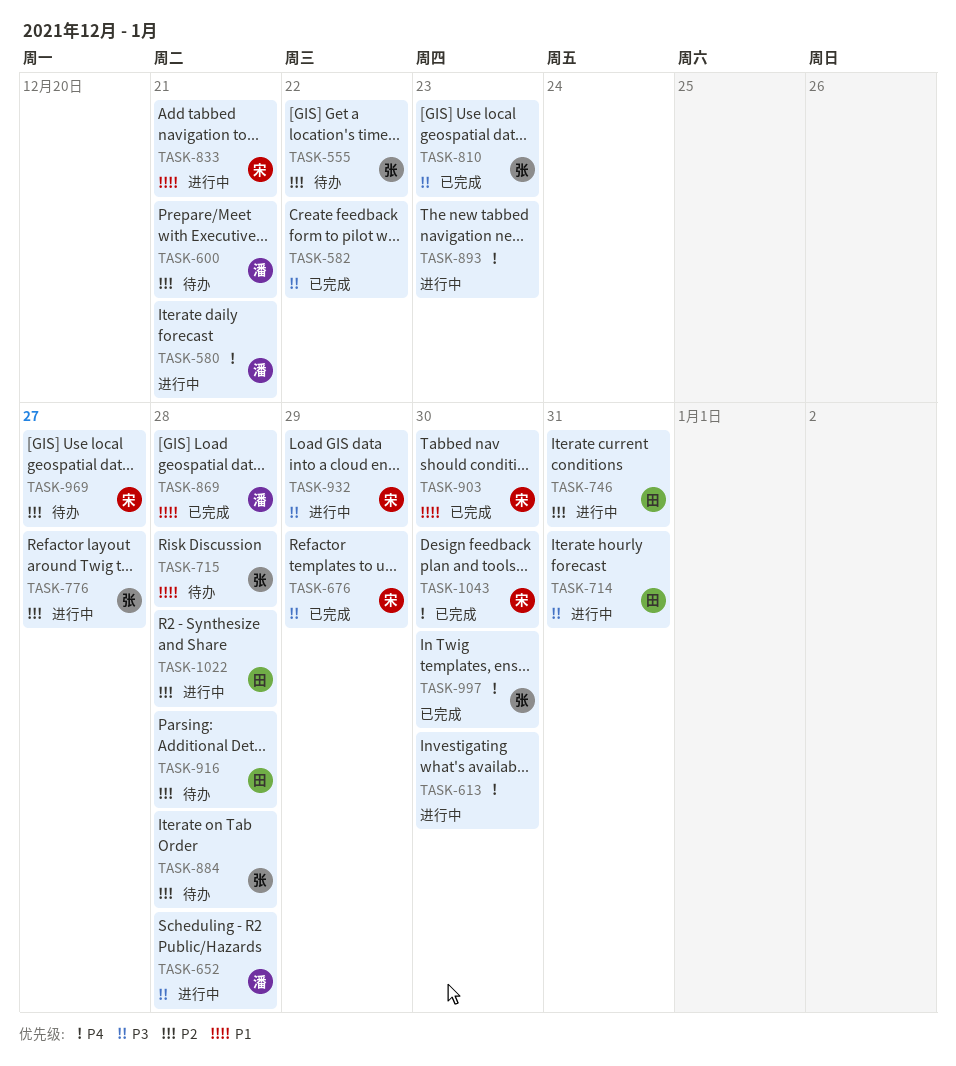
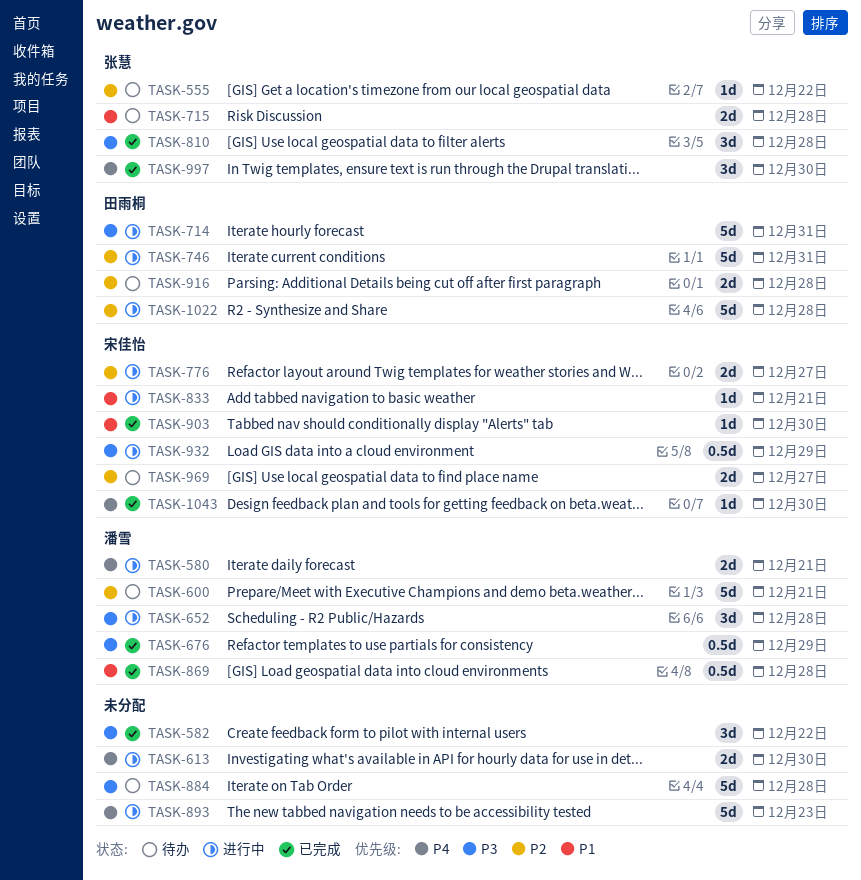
TASK-676, owner: 宋佳怡 -> 潘雪
TASK-776, owner: 张慧 -> 宋佳怡
TASK-810, due: Dec 23 -> Dec 28
TASK-884, owner: 张慧 -> none
TASK-884, priority: P2 -> P3

